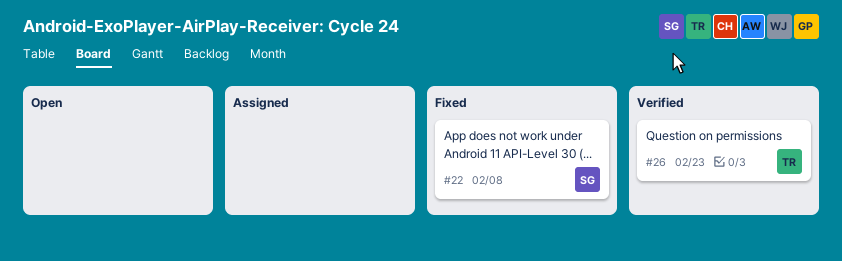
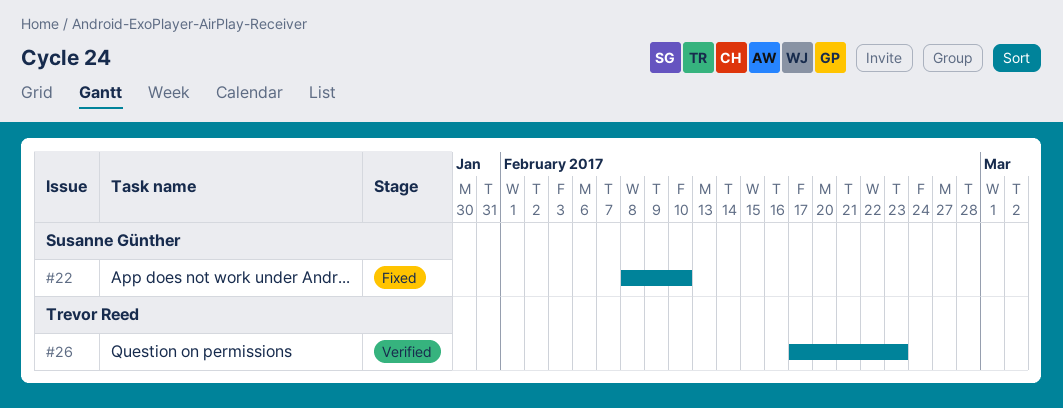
#22, due: Feb 8 -> Feb 10

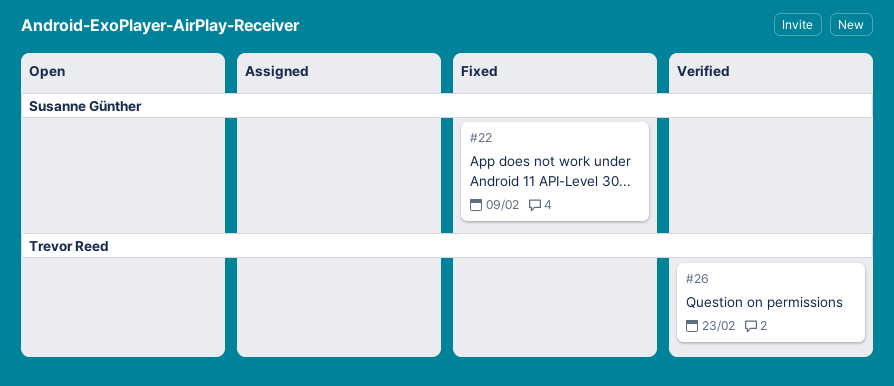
#22, due: Feb 10 -> Feb 9

